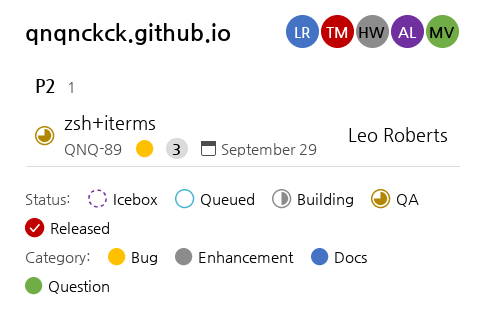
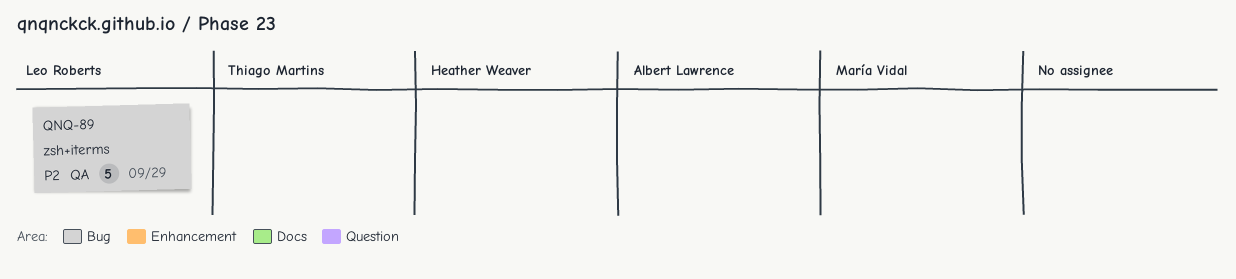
QNQ-89, estimate: 3 -> 5

